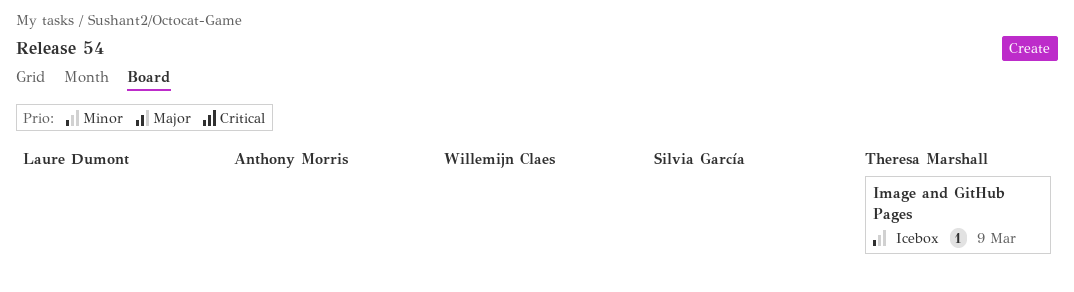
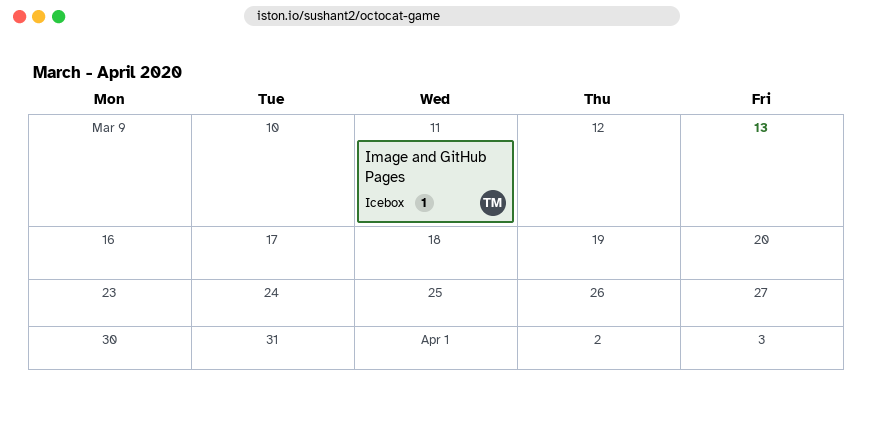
Image and GitHub Pages, due: Mar 9 -> Mar 11

